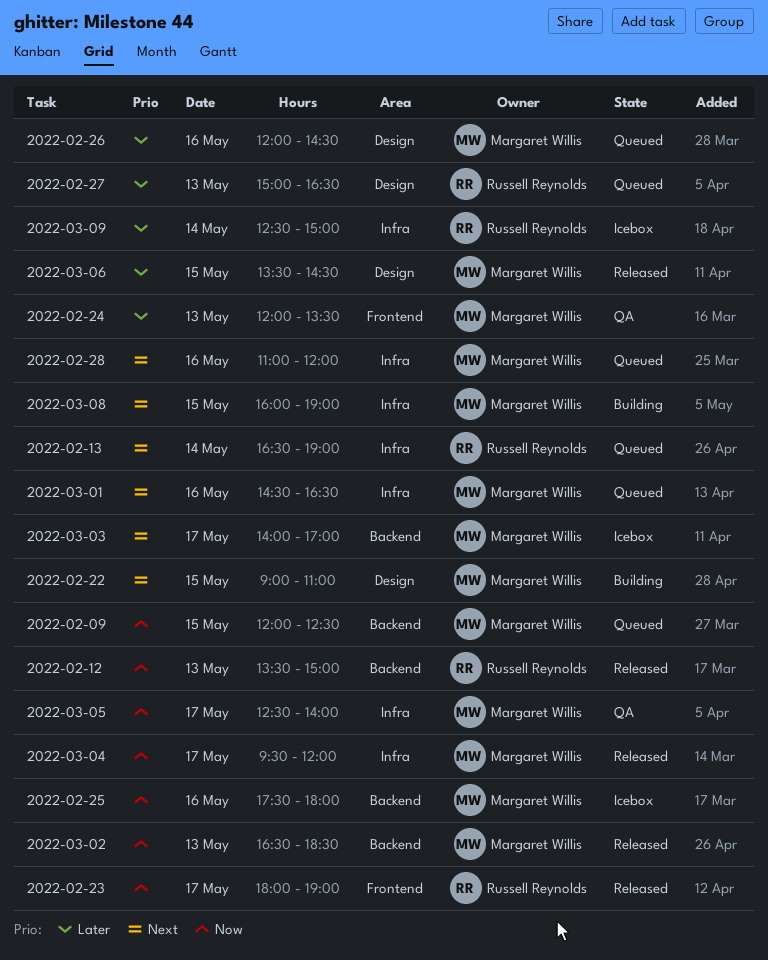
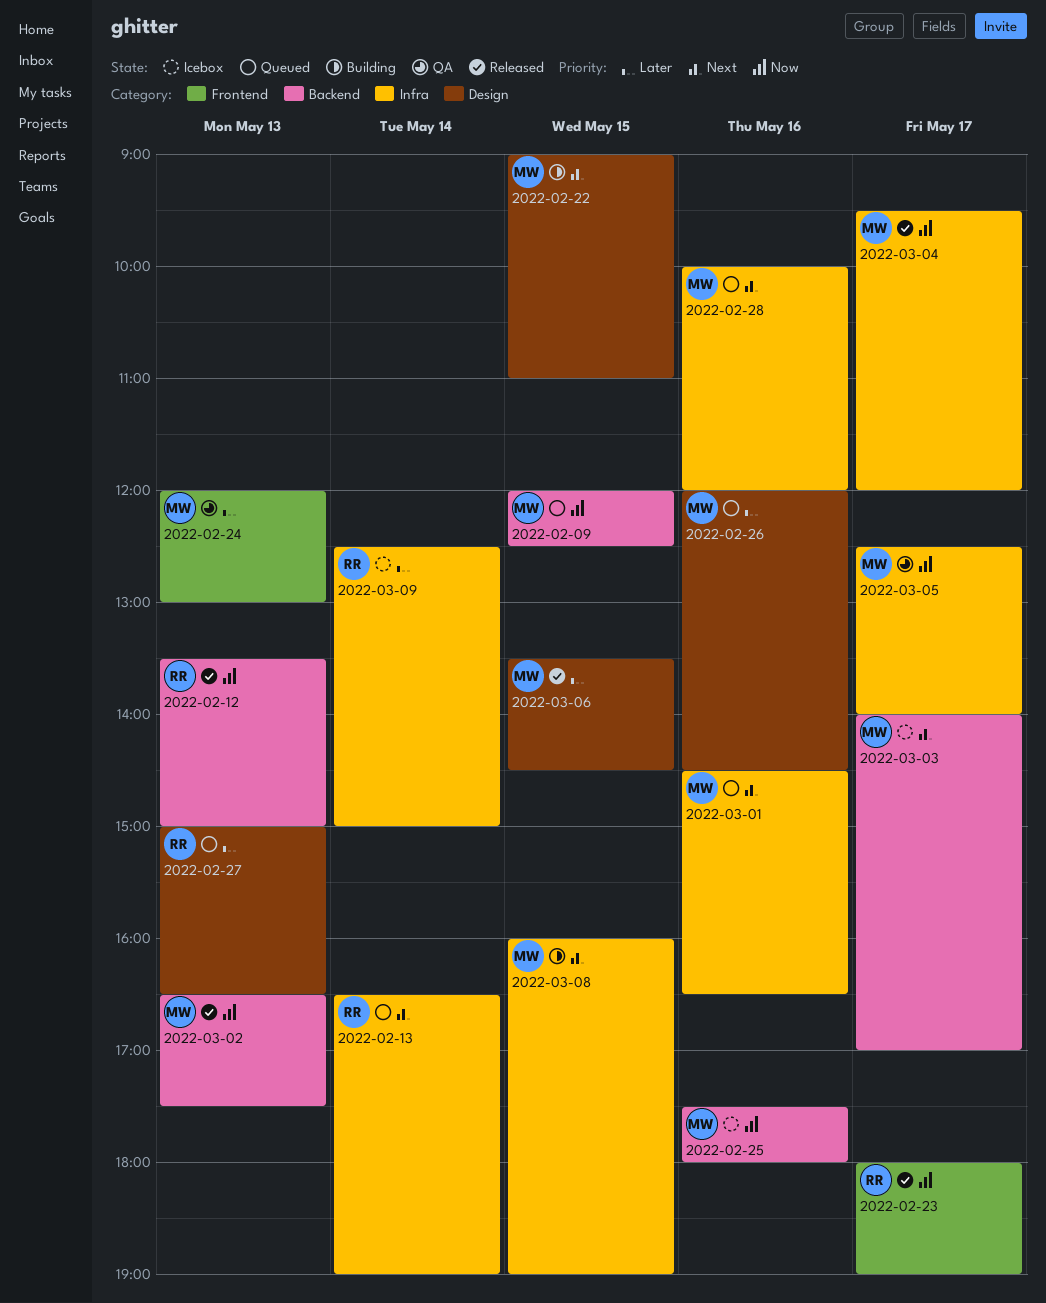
2022-02-24, ends: 13:30 -> 13:00
2022-02-28, begins: 11:00 -> 10:00
2022-03-02, ends: 18:30 -> 17:30

